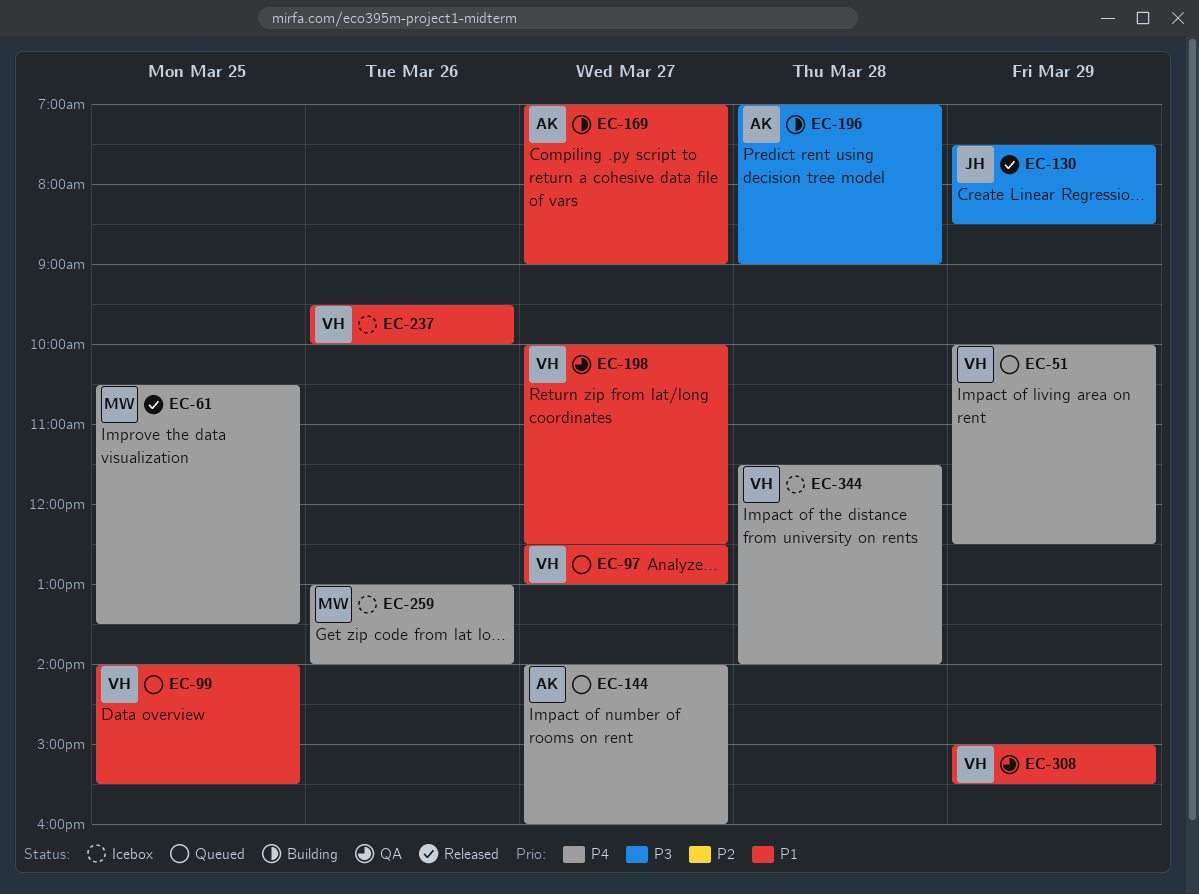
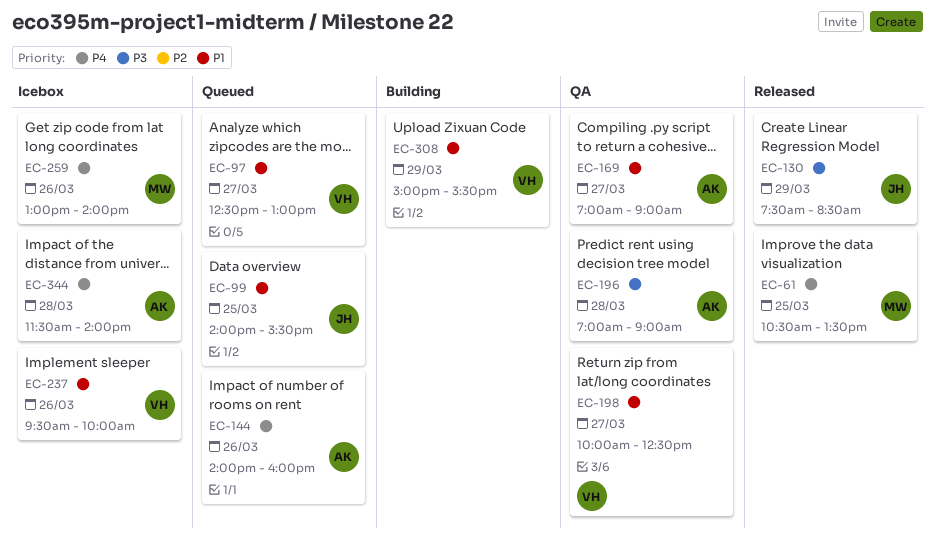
EC-51: present -> none
EC-99, owner: VH -> JH
EC-144, day: Mar 27 -> Mar 26
EC-169, status: Building -> QA
EC-196, status: Building -> QA
EC-308, status: QA -> Building
EC-344, owner: VH -> AK

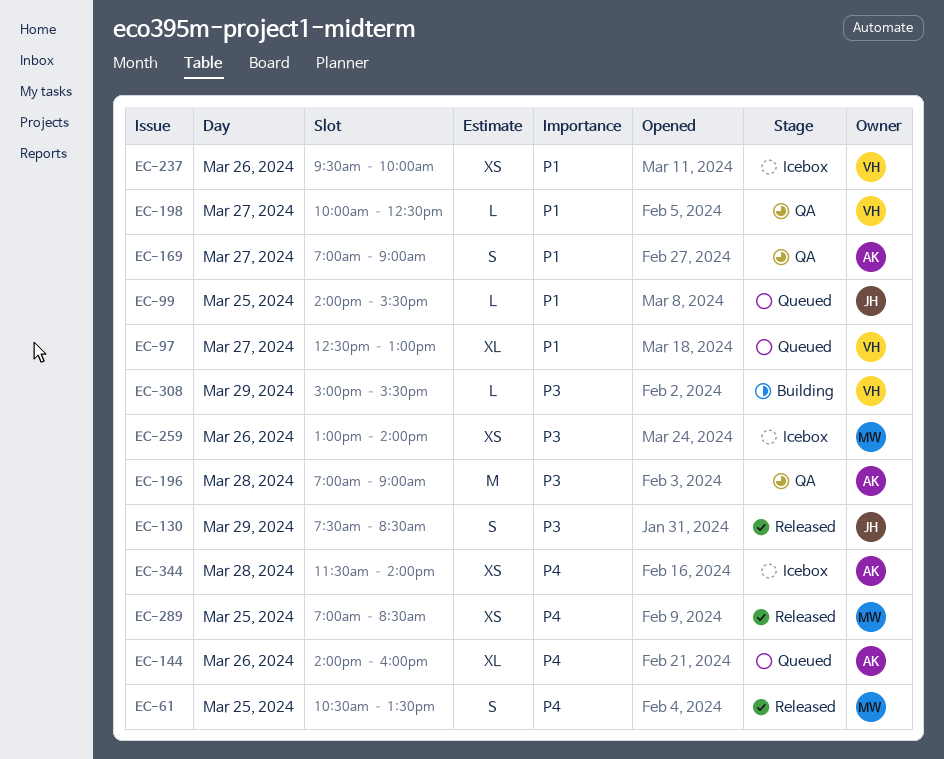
EC-259, priority: P4 -> P3
EC-289: none -> present
EC-308, priority: P1 -> P3

